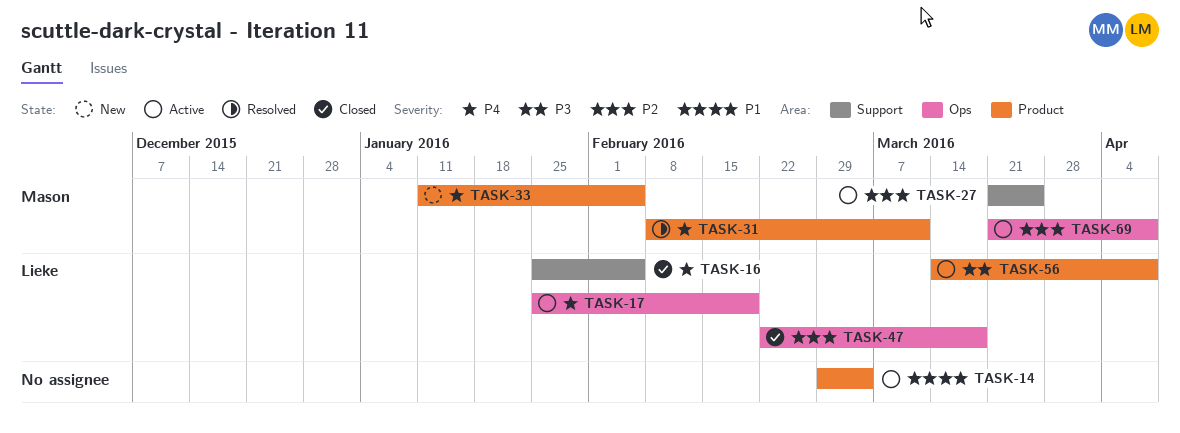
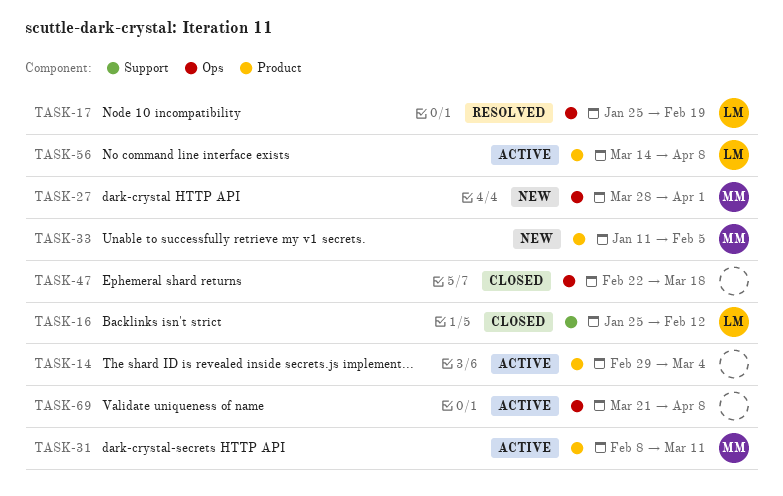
TASK-16, due: Feb 5 -> Feb 12
TASK-17, status: Active -> Resolved
TASK-27, status: Active -> New
TASK-27, label: Support -> Ops
TASK-27, start: Mar 21 -> Mar 28
TASK-27, due: Mar 25 -> Apr 1
TASK-31, status: Resolved -> Active
TASK-47, owner: Lieke -> none
TASK-69, owner: Mason -> none

